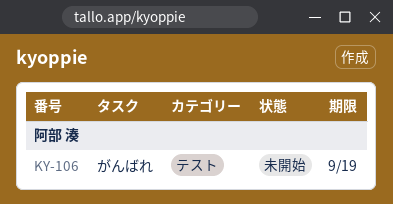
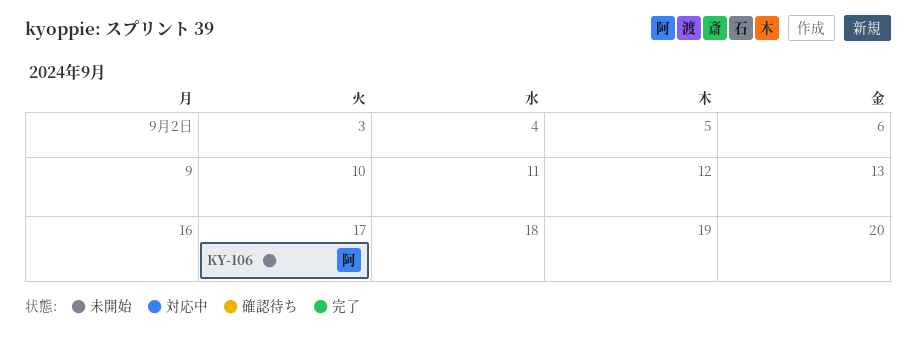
KY-106, due: Sep 19 -> Sep 17

